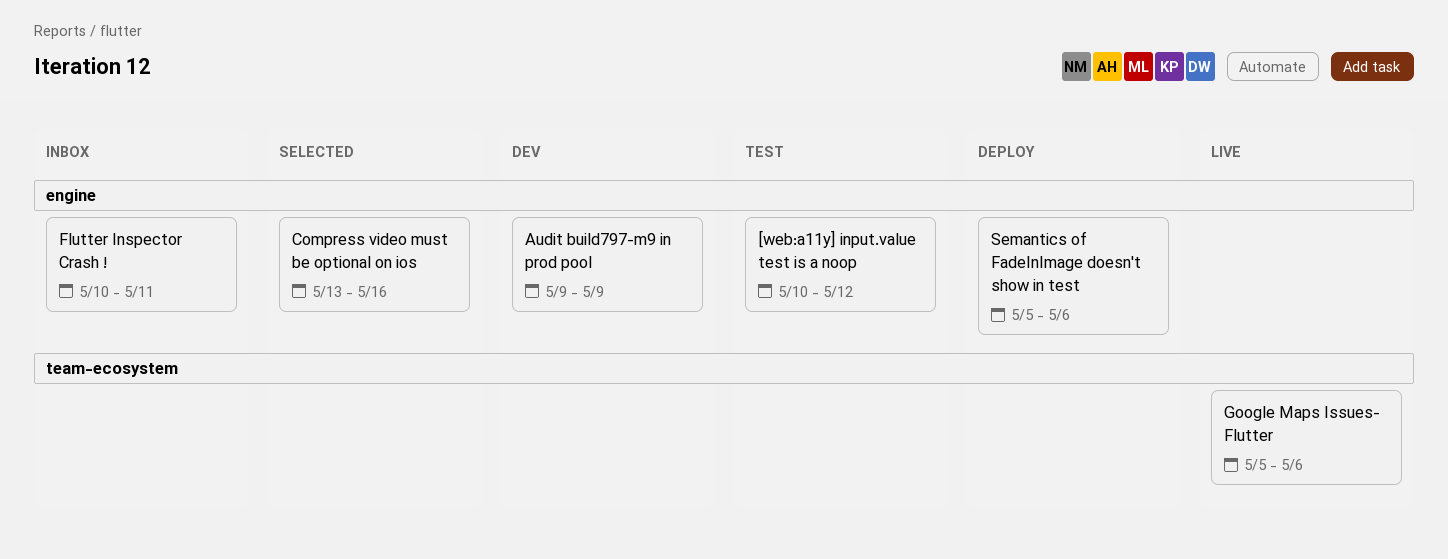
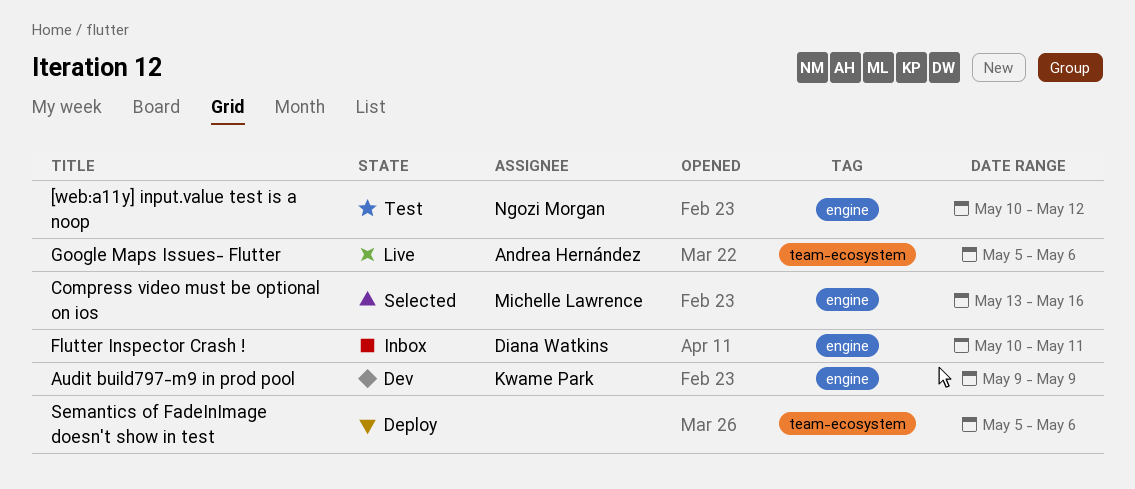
Semantics of FadeInImage doesn't show in test, label: engine -> team-ecosystem

